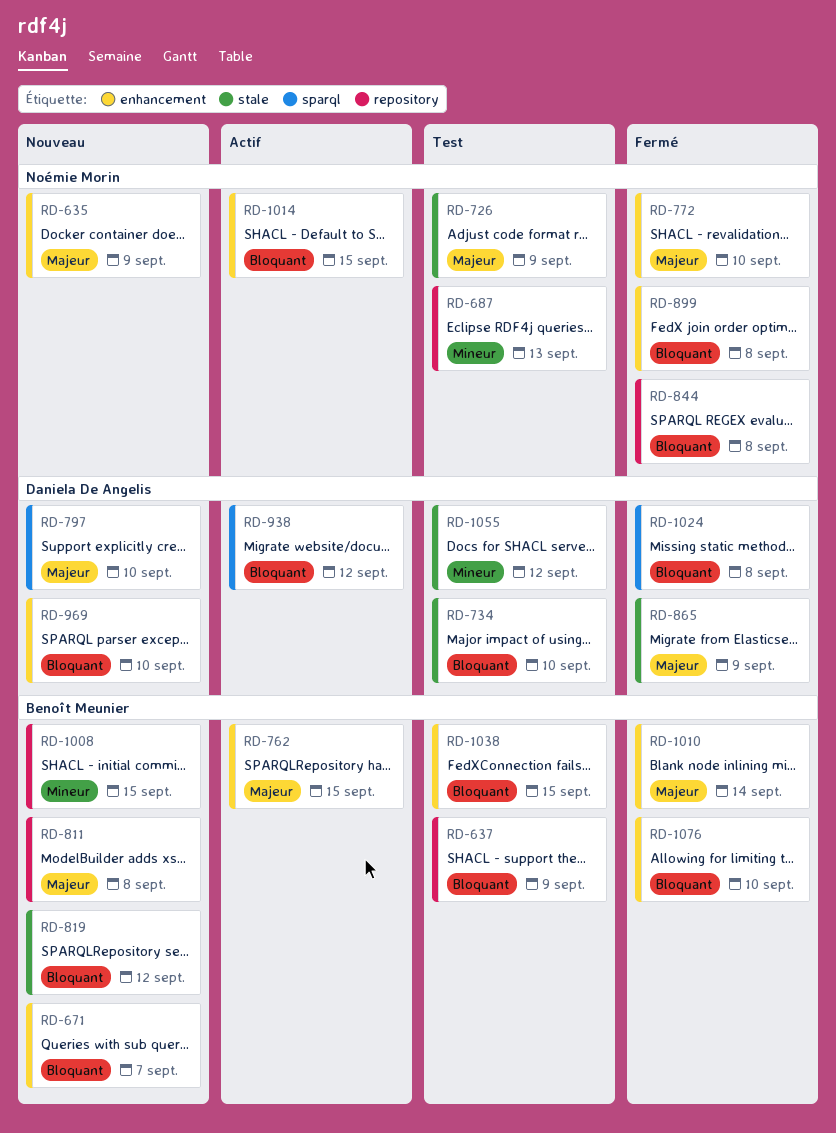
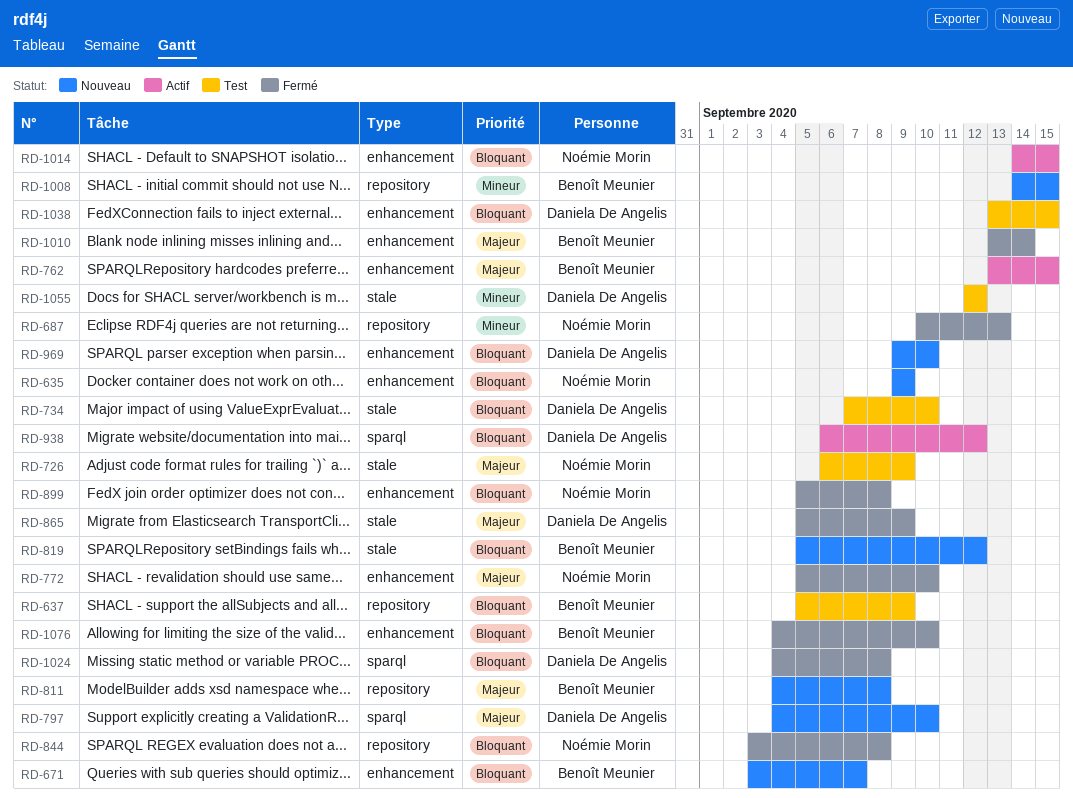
RD-635, priority: Majeur -> Bloquant
RD-687, status: Test -> Fermé
RD-1038, owner: Benoît Meunier -> Daniela De Angelis

